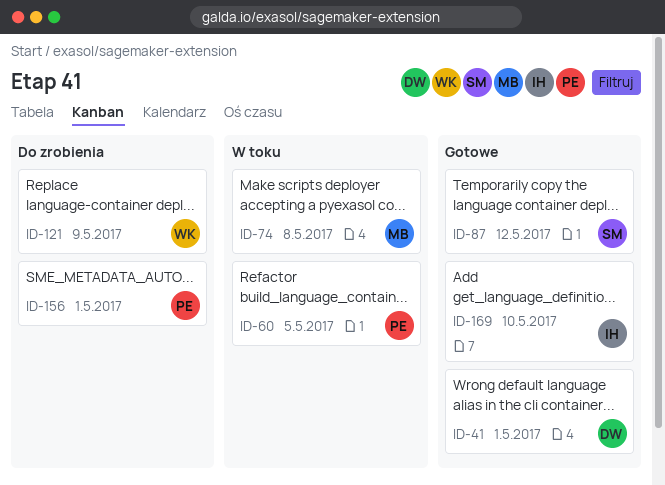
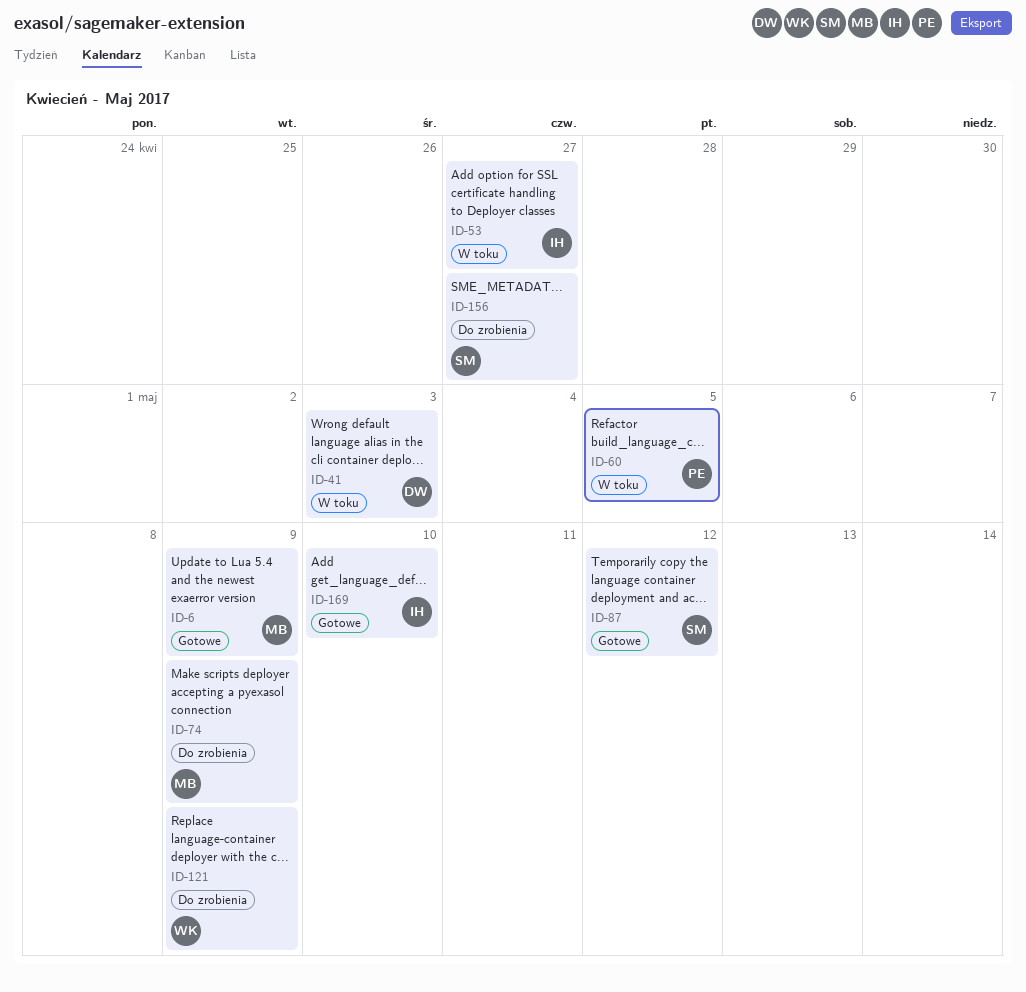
ID-6: none -> present
ID-41, status: Gotowe -> W toku
ID-41, due: May 1 -> May 3
ID-53: none -> present
ID-74, status: W toku -> Do zrobienia
ID-74, due: May 8 -> May 9
ID-156, owner: PE -> SM
ID-156, due: May 1 -> Apr 27

